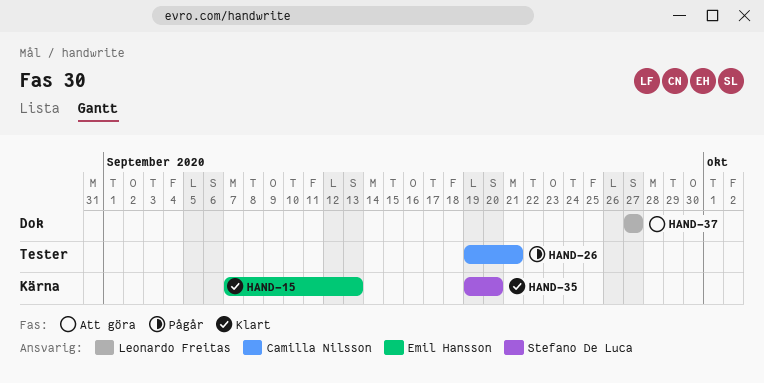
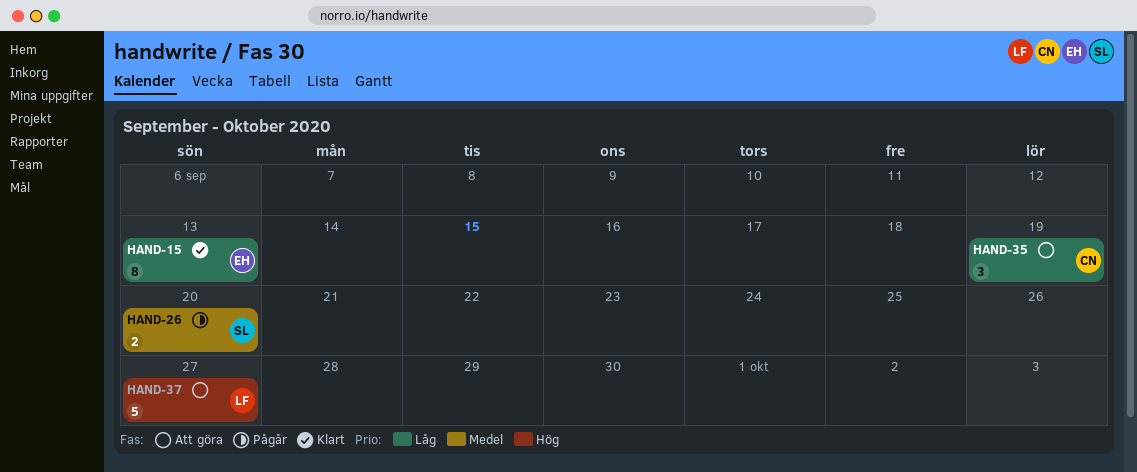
HAND-26, owner: Camilla Nilsson -> Stefano De Luca
HAND-26, due: Sep 21 -> Sep 20
HAND-35, status: Klart -> Att göra
HAND-35, owner: Stefano De Luca -> Camilla Nilsson
HAND-35, due: Sep 20 -> Sep 19

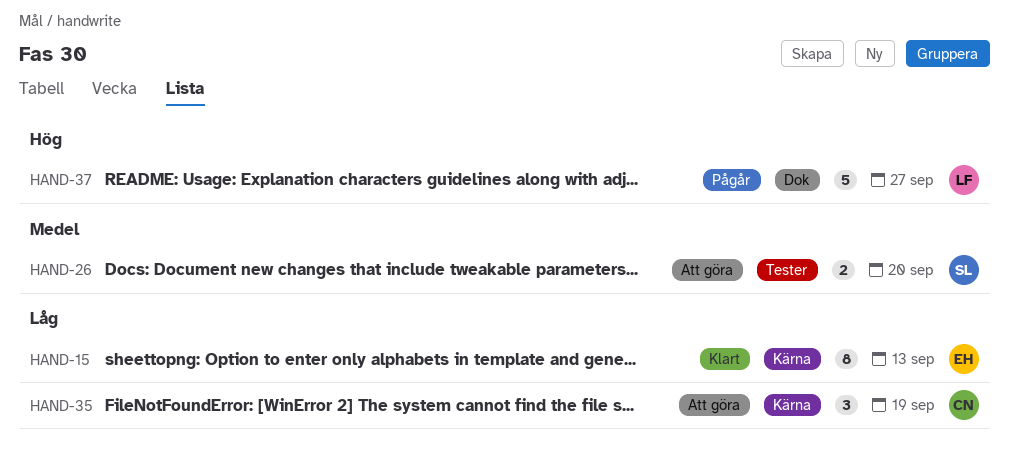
HAND-26, status: Pågår -> Att göra
HAND-37, status: Att göra -> Pågår

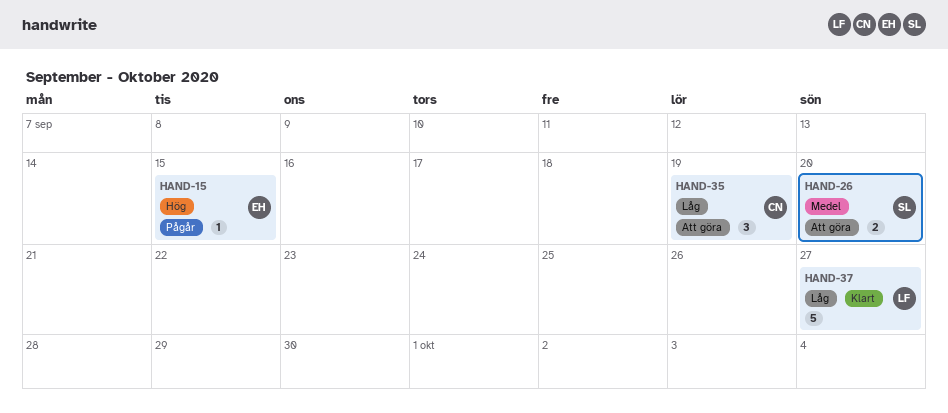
HAND-15, status: Klart -> Pågår
HAND-15, priority: Låg -> Hög
HAND-15, estimate: 8 -> 1
HAND-15, due: Sep 13 -> Sep 15
HAND-37, status: Pågår -> Klart
HAND-37, priority: Hög -> Låg

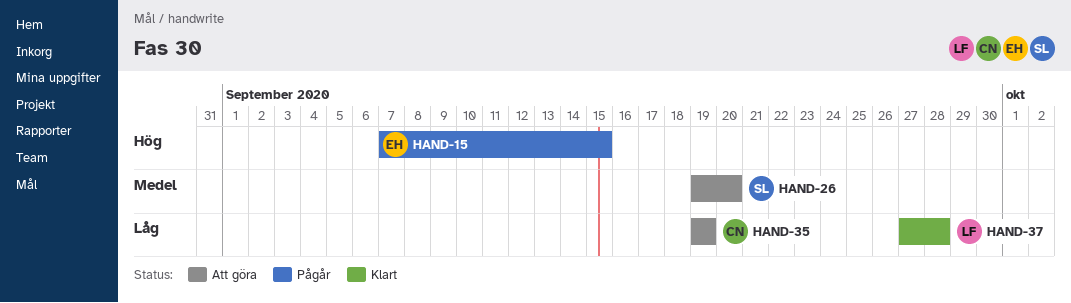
HAND-37, due: Sep 27 -> Sep 28

